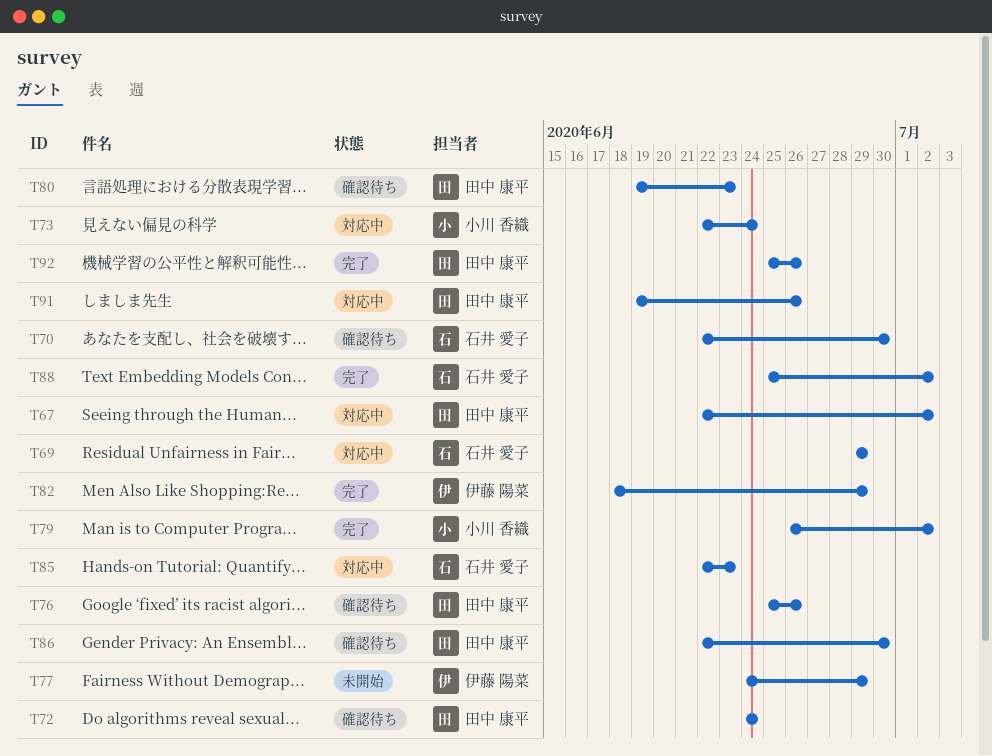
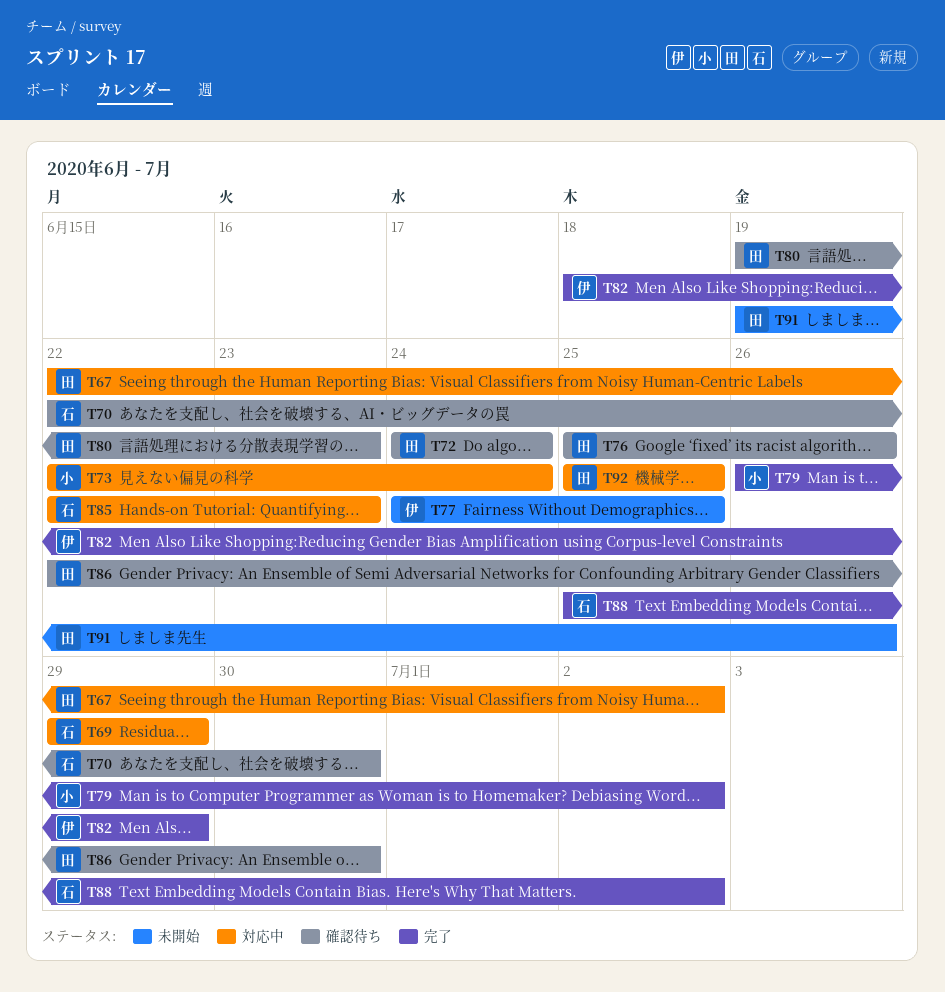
T77, due: Jun 29 -> Jun 25
T91, status: 対応中 -> 未開始
T92, status: 完了 -> 対応中
T92, due: Jun 26 -> Jun 25

